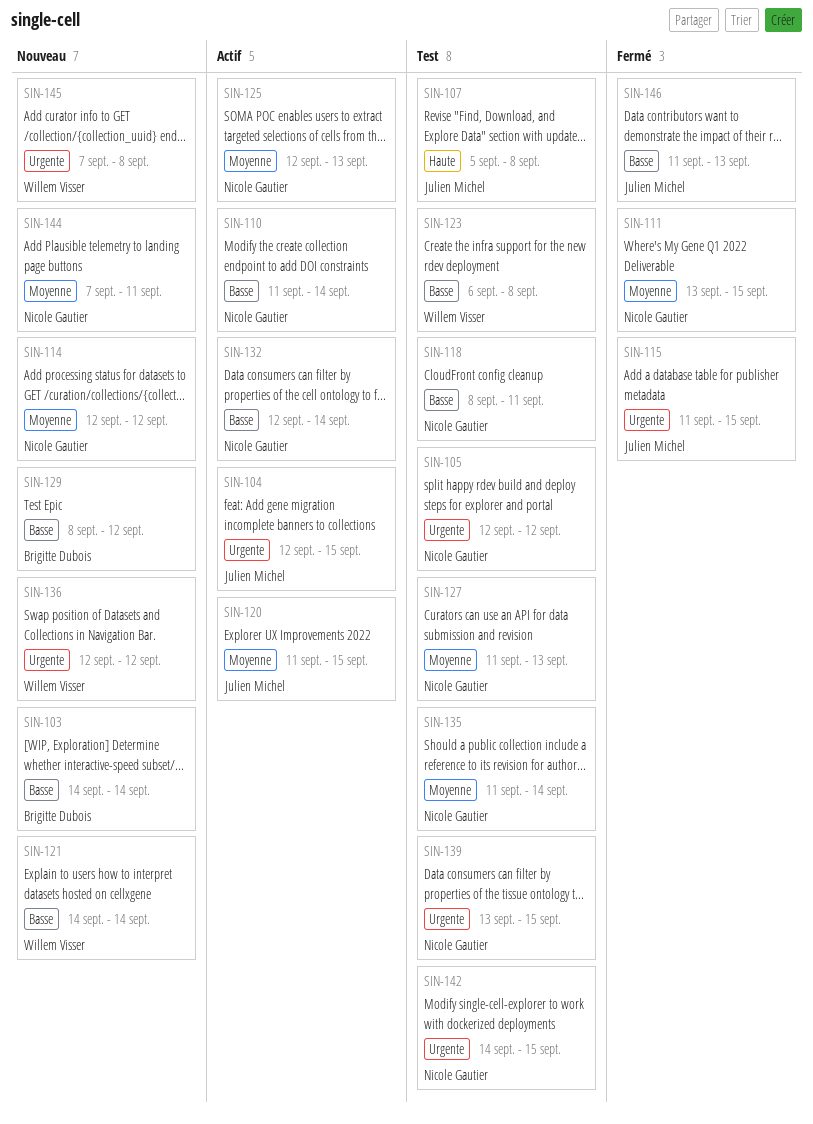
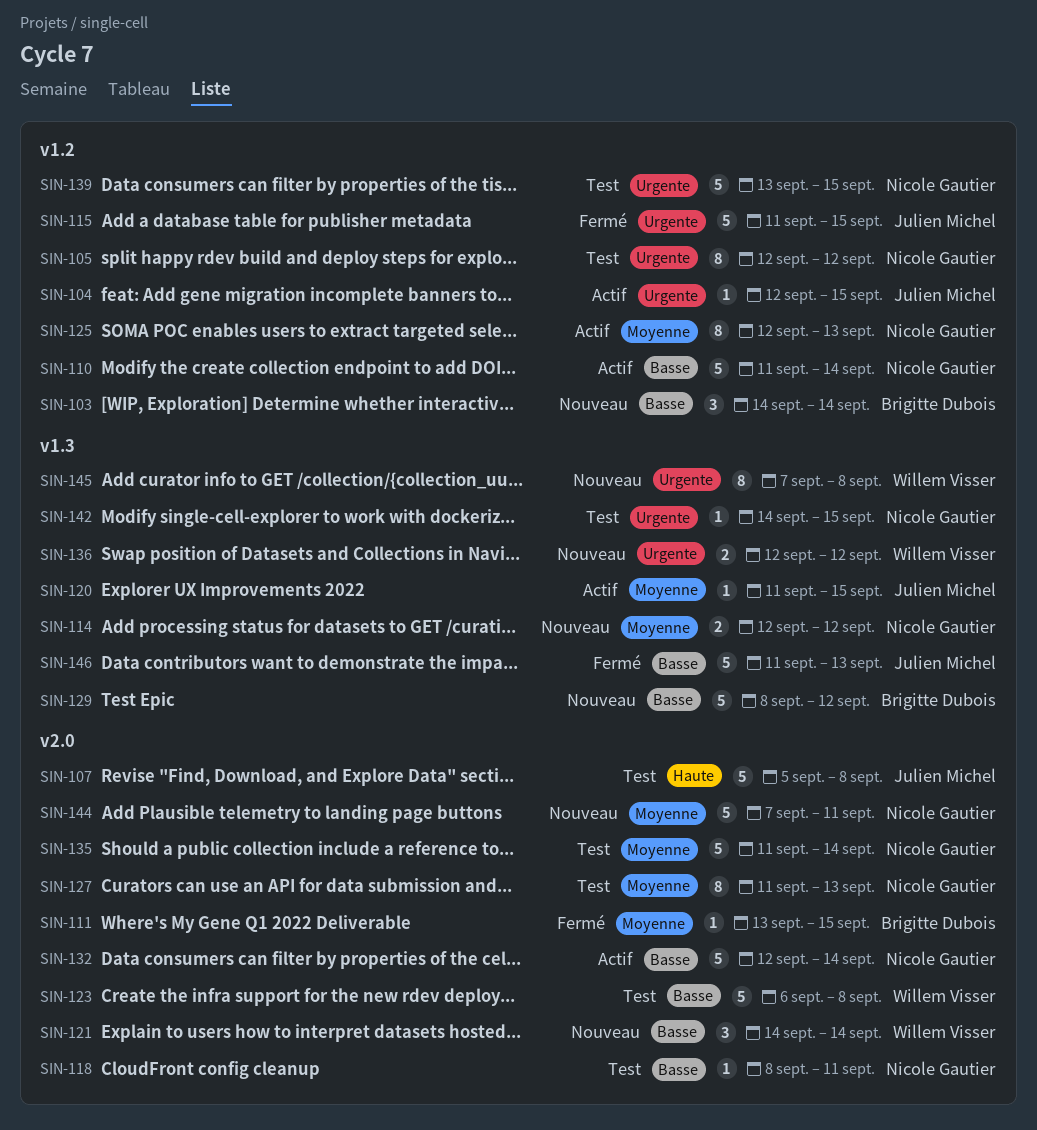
SIN-111, owner: Nicole Gautier -> Brigitte Dubois

